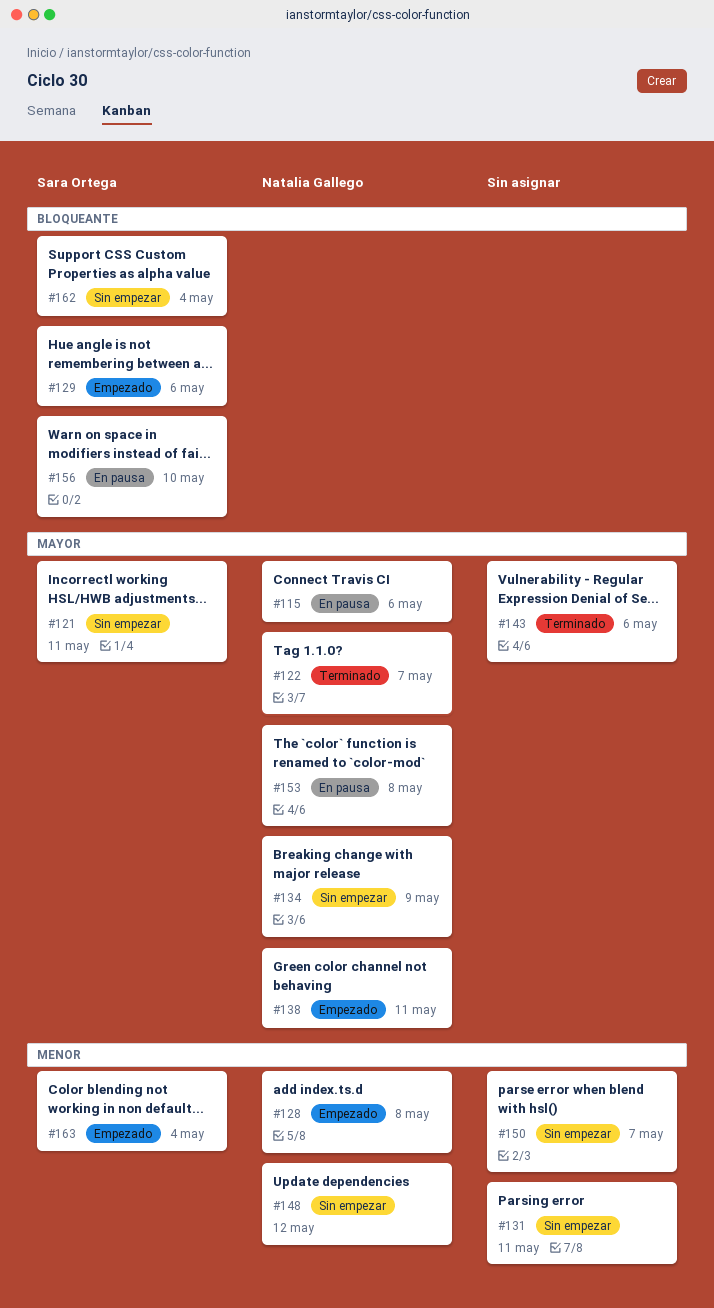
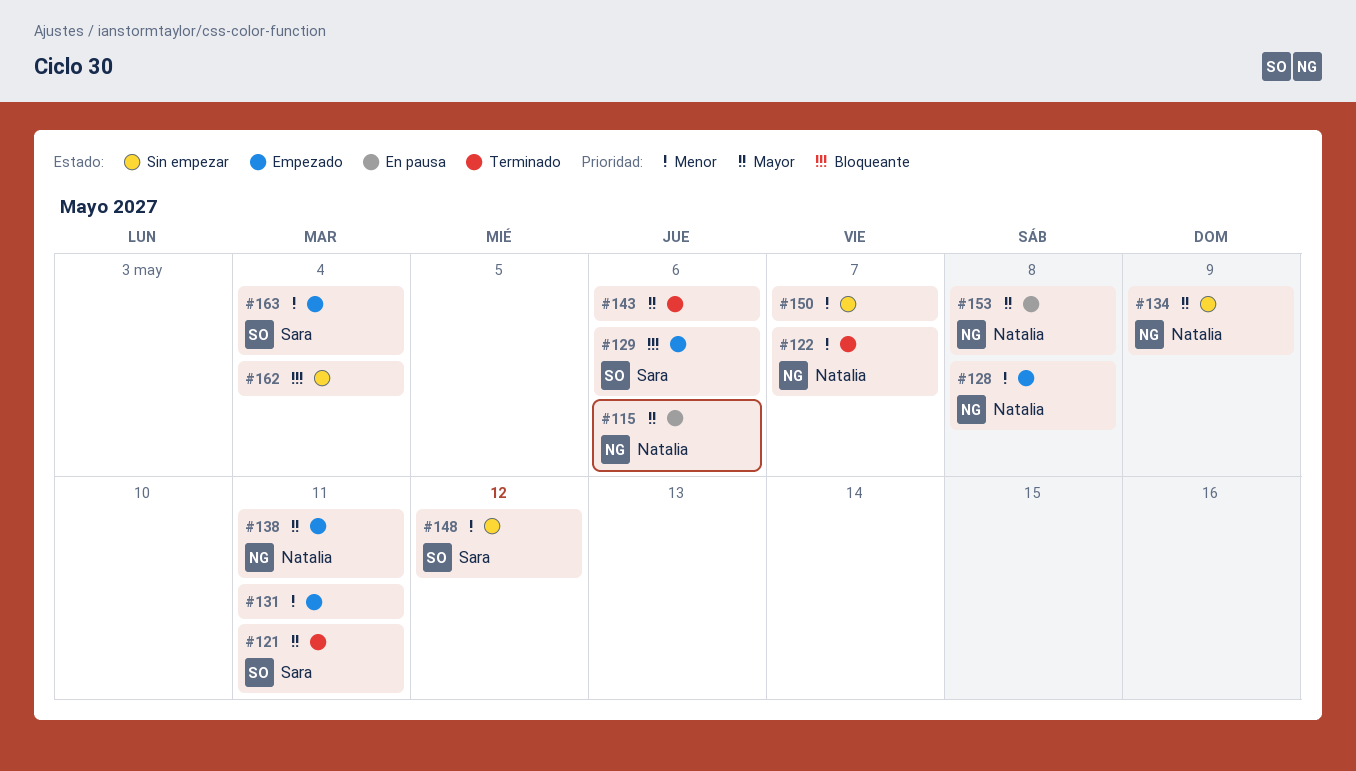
#121, status: Sin empezar -> Terminado
#122, priority: Mayor -> Menor
#131, status: Sin empezar -> Empezado
#148, owner: Natalia Gallego -> Sara Ortega
#156: present -> none
#162, owner: Sara Ortega -> none

